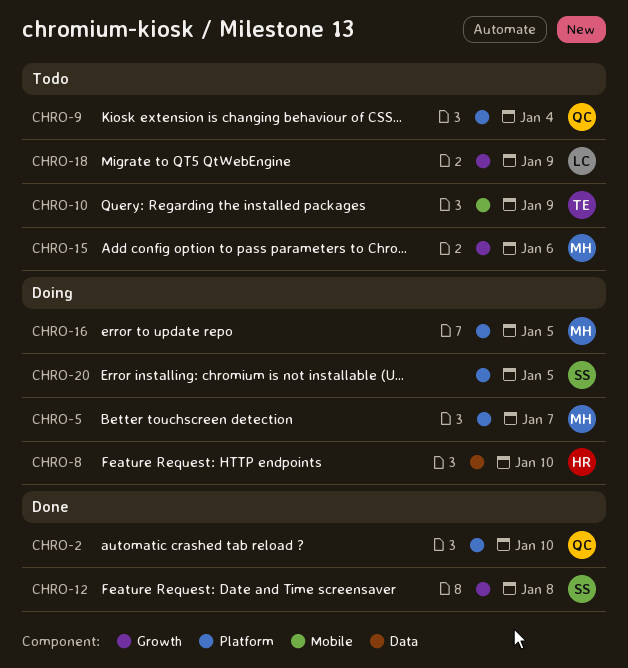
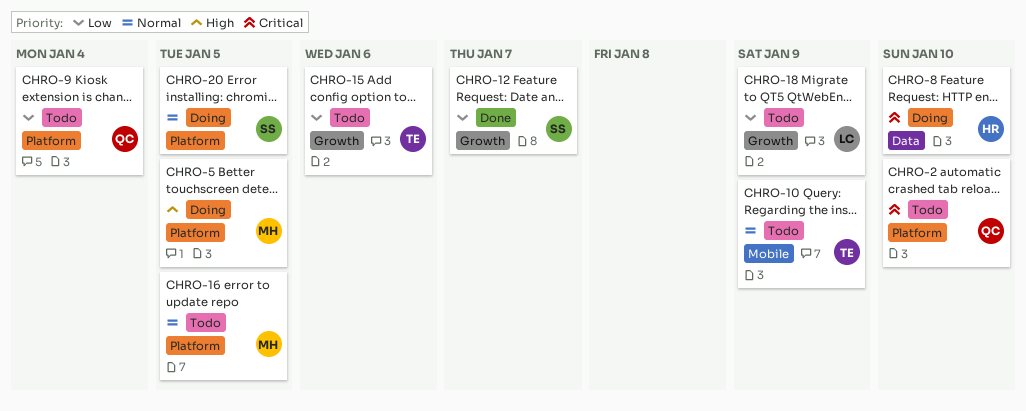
CHRO-2, status: Done -> Todo
CHRO-5, due: Jan 7 -> Jan 5
CHRO-12, due: Jan 8 -> Jan 7
CHRO-15, owner: MH -> TE
CHRO-16, status: Doing -> Todo

